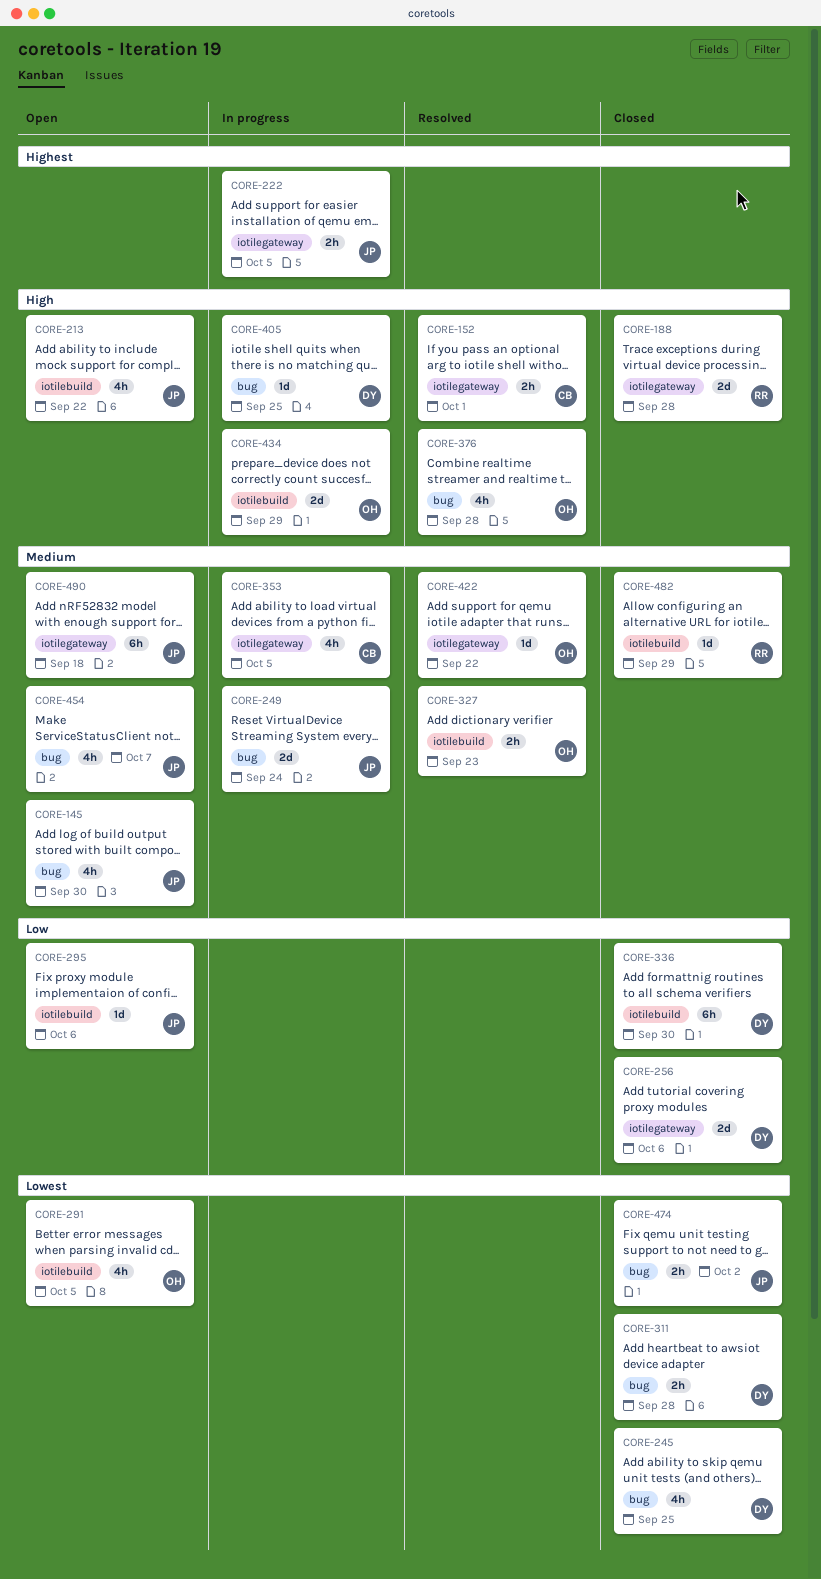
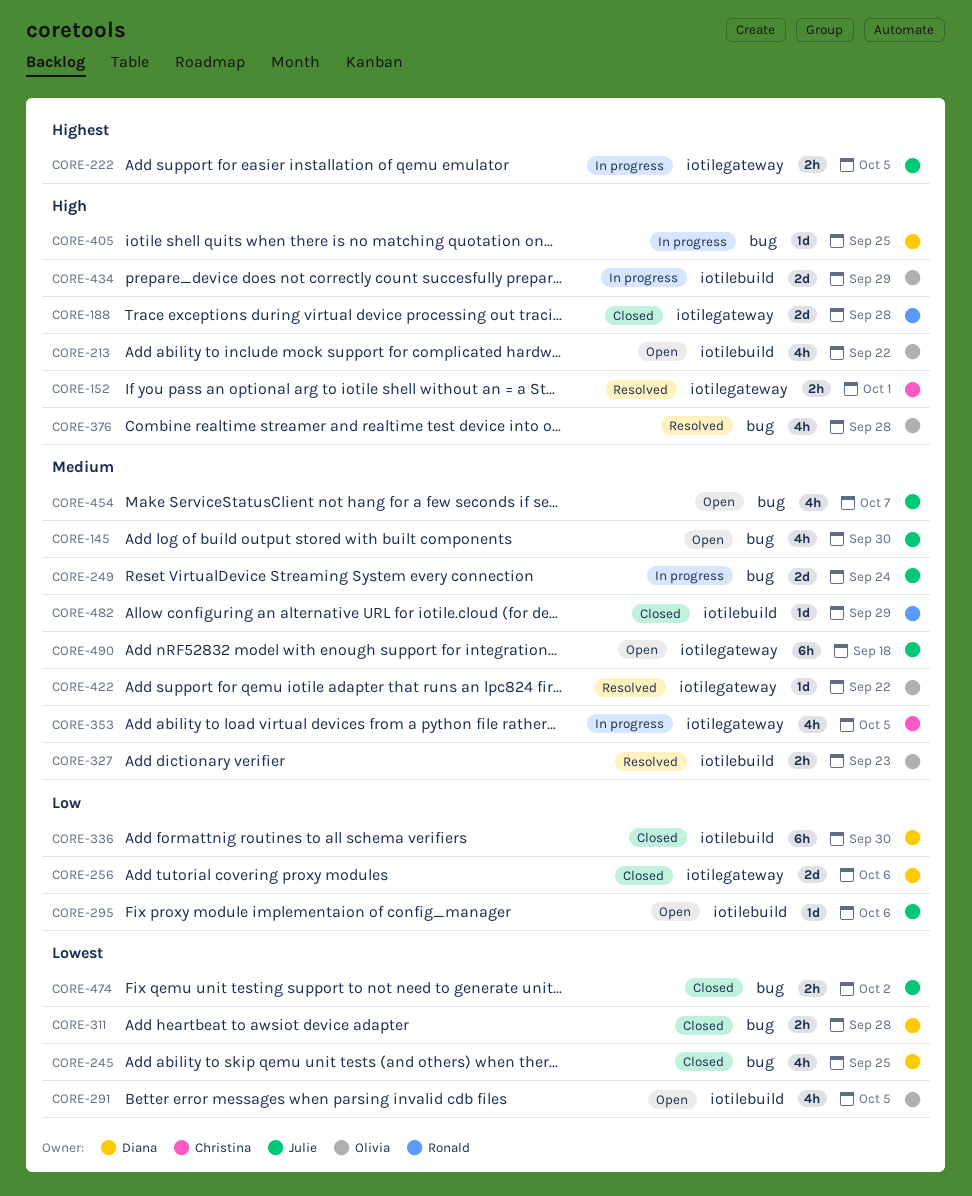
CORE-213, owner: Julie -> Olivia

